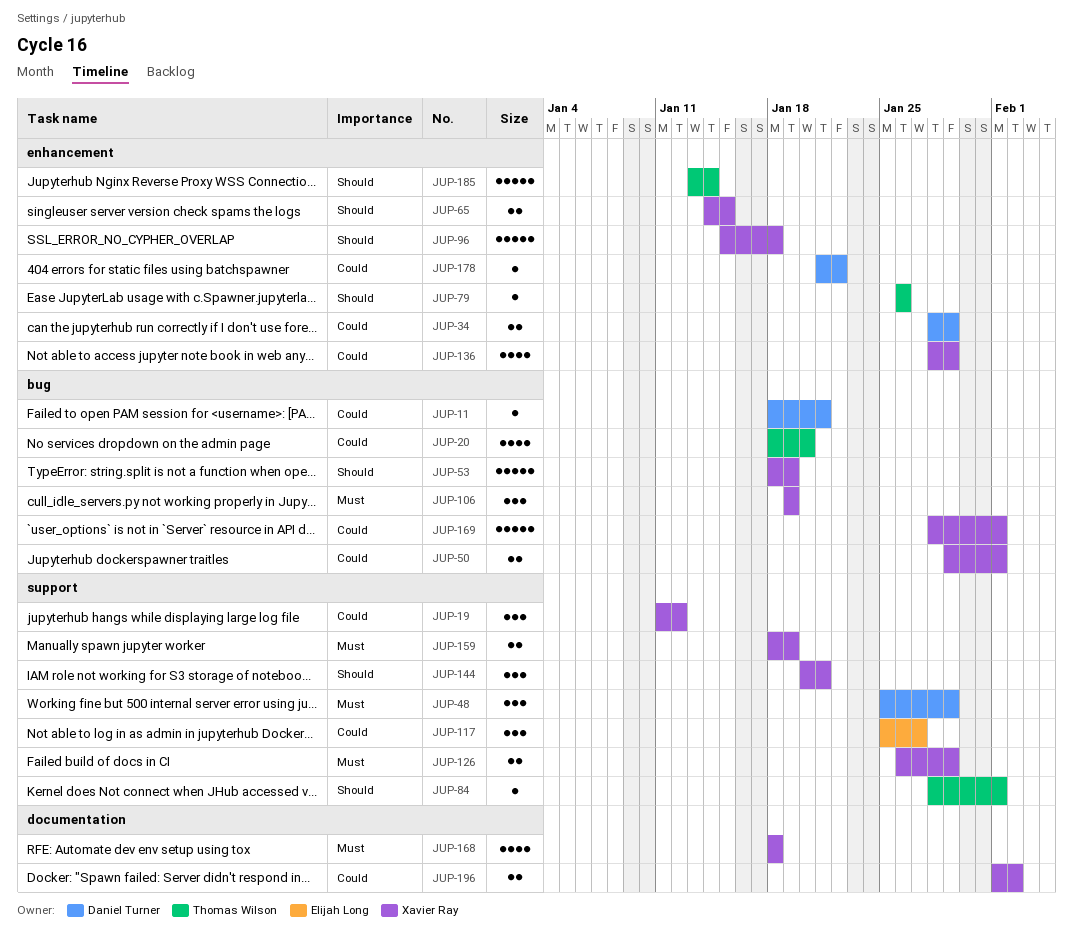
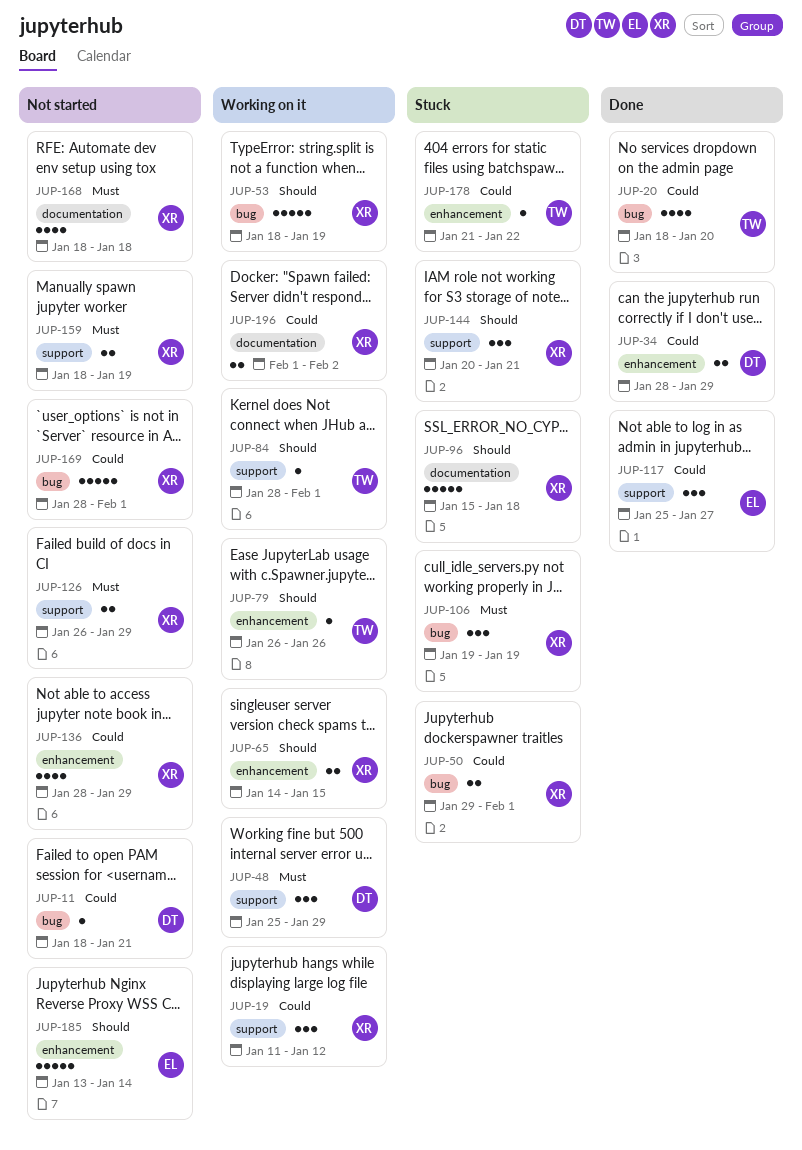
JUP-96, label: enhancement -> documentation
JUP-178, owner: Daniel Turner -> Thomas Wilson
JUP-185, owner: Thomas Wilson -> Elijah Long

